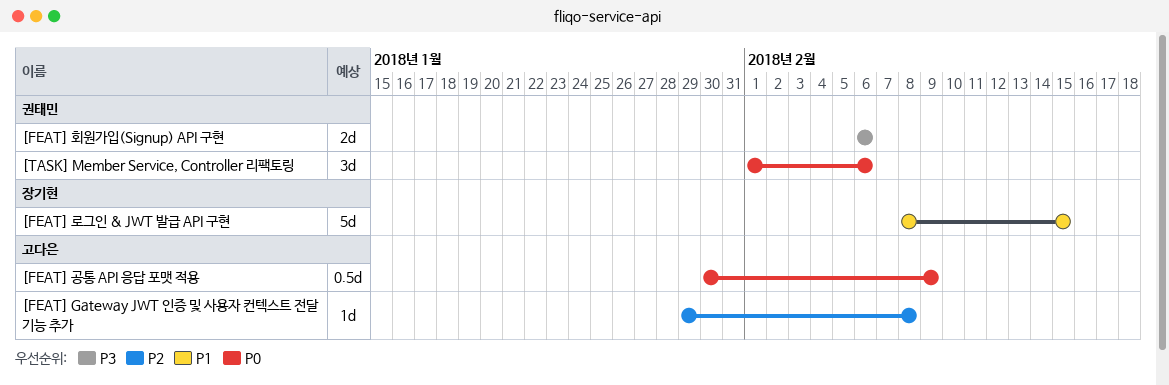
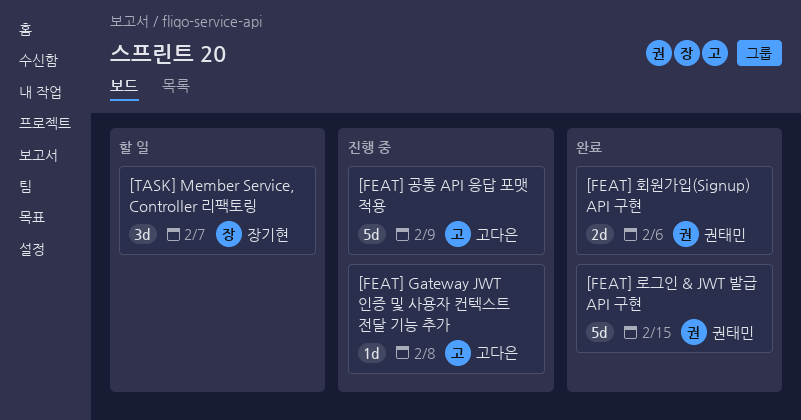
[FEAT] 공통 API 응답 포맷 적용, estimate: 0.5d -> 5d
[FEAT] 로그인 & JWT 발급 API 구현, owner: 장기현 -> 권태민
[TASK] Member Service, Controller 리팩토링, owner: 권태민 -> 장기현
[TASK] Member Service, Controller 리팩토링, due: Feb 6 -> Feb 7

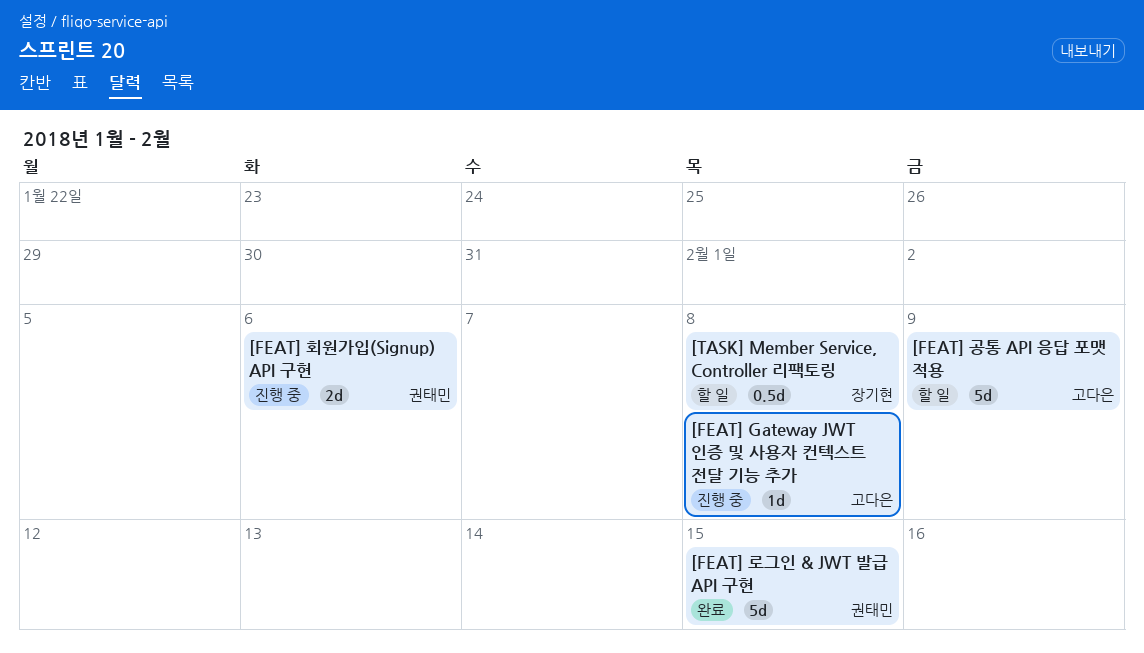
[FEAT] 공통 API 응답 포맷 적용, status: 진행 중 -> 할 일
[FEAT] 회원가입(Signup) API 구현, status: 완료 -> 진행 중
[TASK] Member Service, Controller 리팩토링, estimate: 3d -> 0.5d
[TASK] Member Service, Controller 리팩토링, due: Feb 7 -> Feb 8

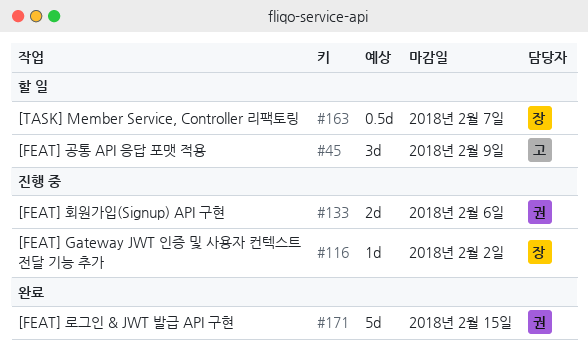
[FEAT] Gateway JWT 인증 및 사용자 컨텍스트 전달 기능 추가, owner: 고다은 -> 장기현
[FEAT] Gateway JWT 인증 및 사용자 컨텍스트 전달 기능 추가, due: Feb 8 -> Feb 2
[FEAT] 공통 API 응답 포맷 적용, estimate: 5d -> 3d
[TASK] Member Service, Controller 리팩토링, due: Feb 8 -> Feb 7

